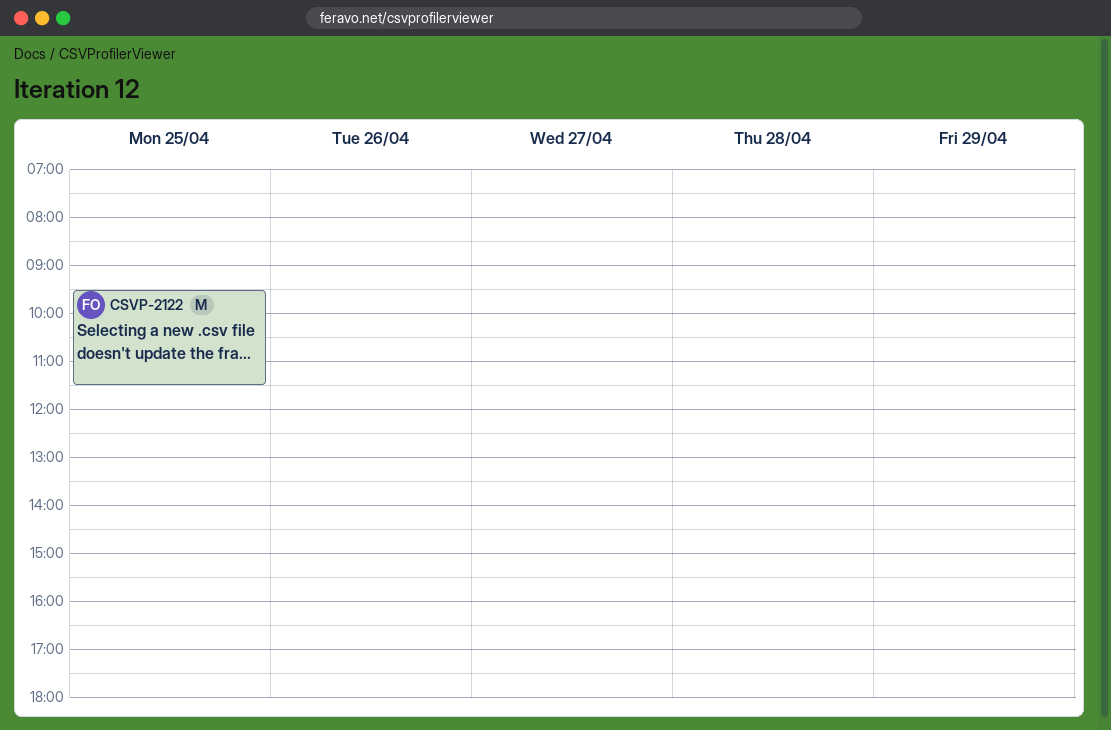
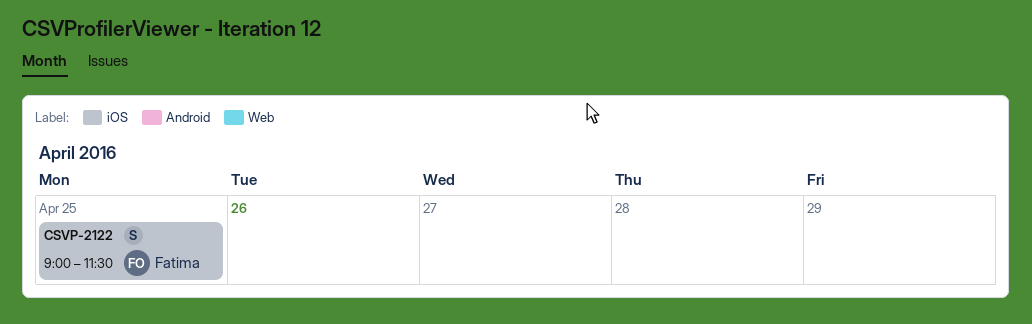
CSVP-2122, estimate: M -> S
CSVP-2122, begins: 09:30 -> 09:00

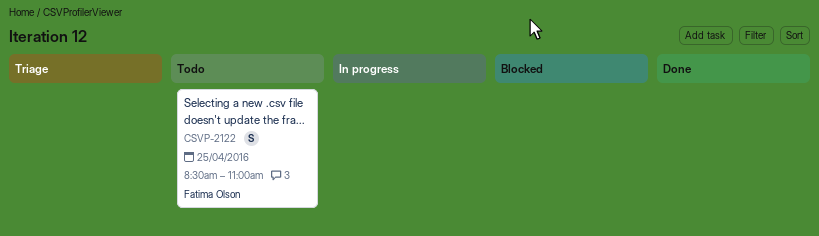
CSVP-2122, begins: 09:00 -> 08:30
CSVP-2122, ends: 11:30 -> 11:00

